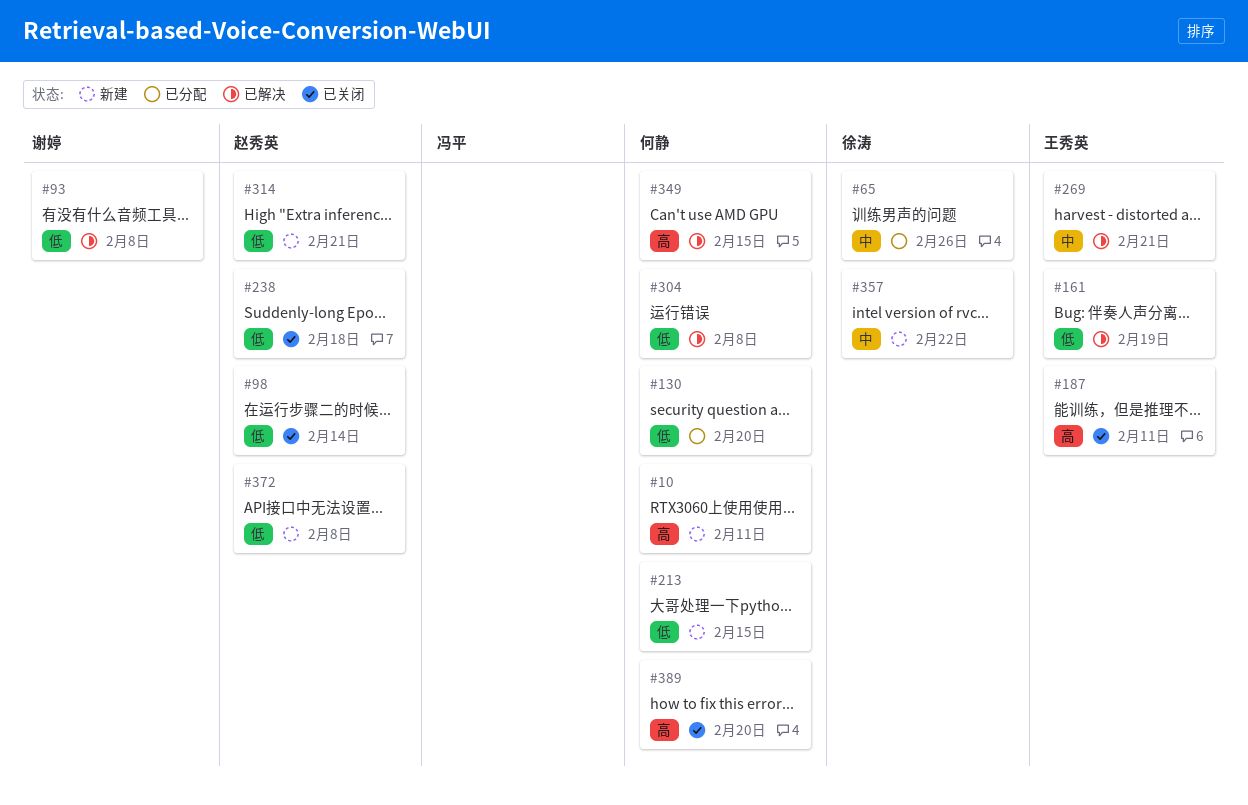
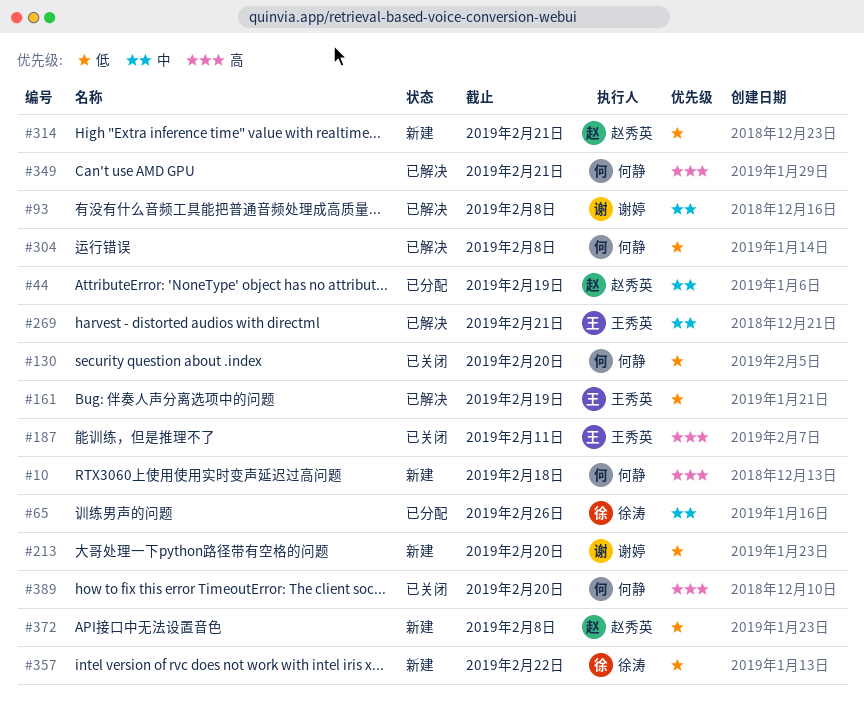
#10, due: Feb 11 -> Feb 18
#44: none -> present
#93, priority: 低 -> 中
#98: present -> none
#130, status: 已分配 -> 已关闭
#213, owner: 何静 -> 谢婷
#213, due: Feb 15 -> Feb 20
#238: present -> none
#349, due: Feb 15 -> Feb 21
#357, priority: 中 -> 低

